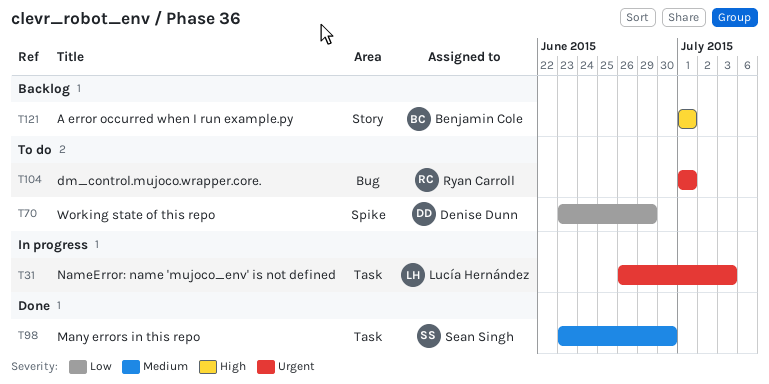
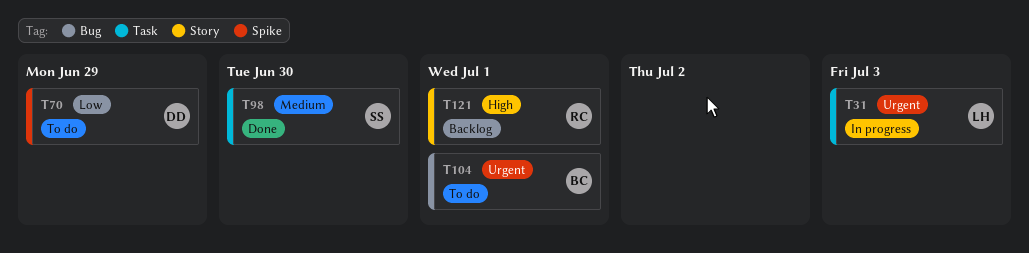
T104, owner: Ryan Carroll -> Benjamin Cole
T121, owner: Benjamin Cole -> Ryan Carroll

